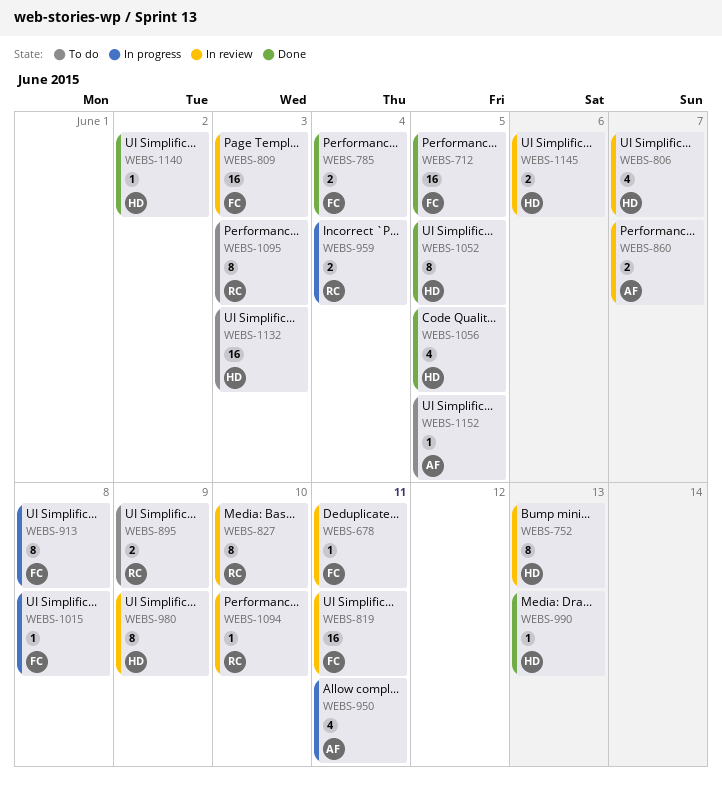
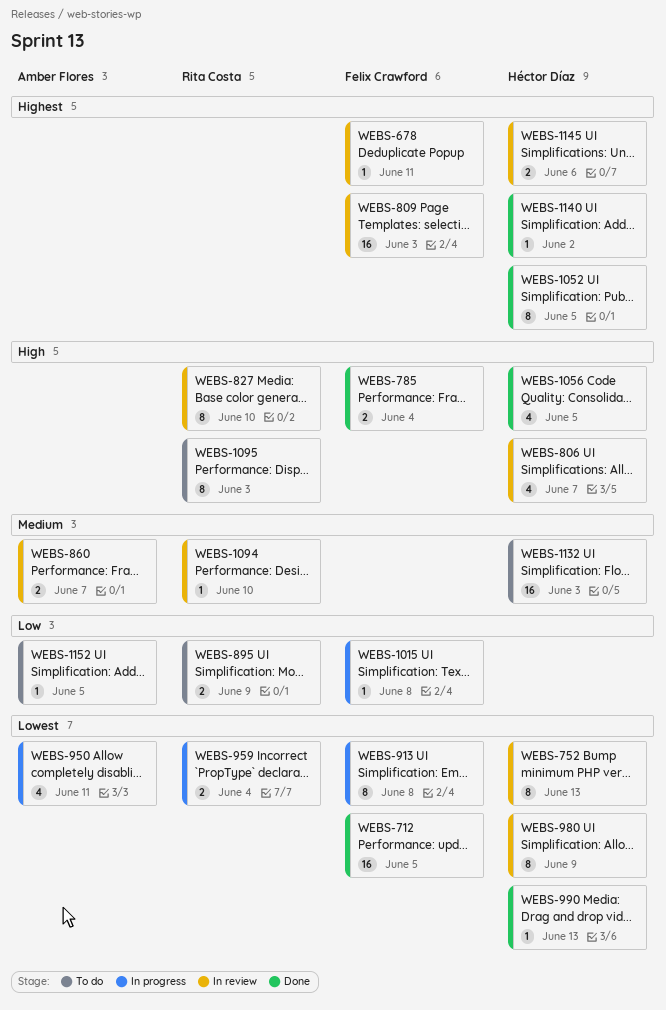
WEBS-819: present -> none

